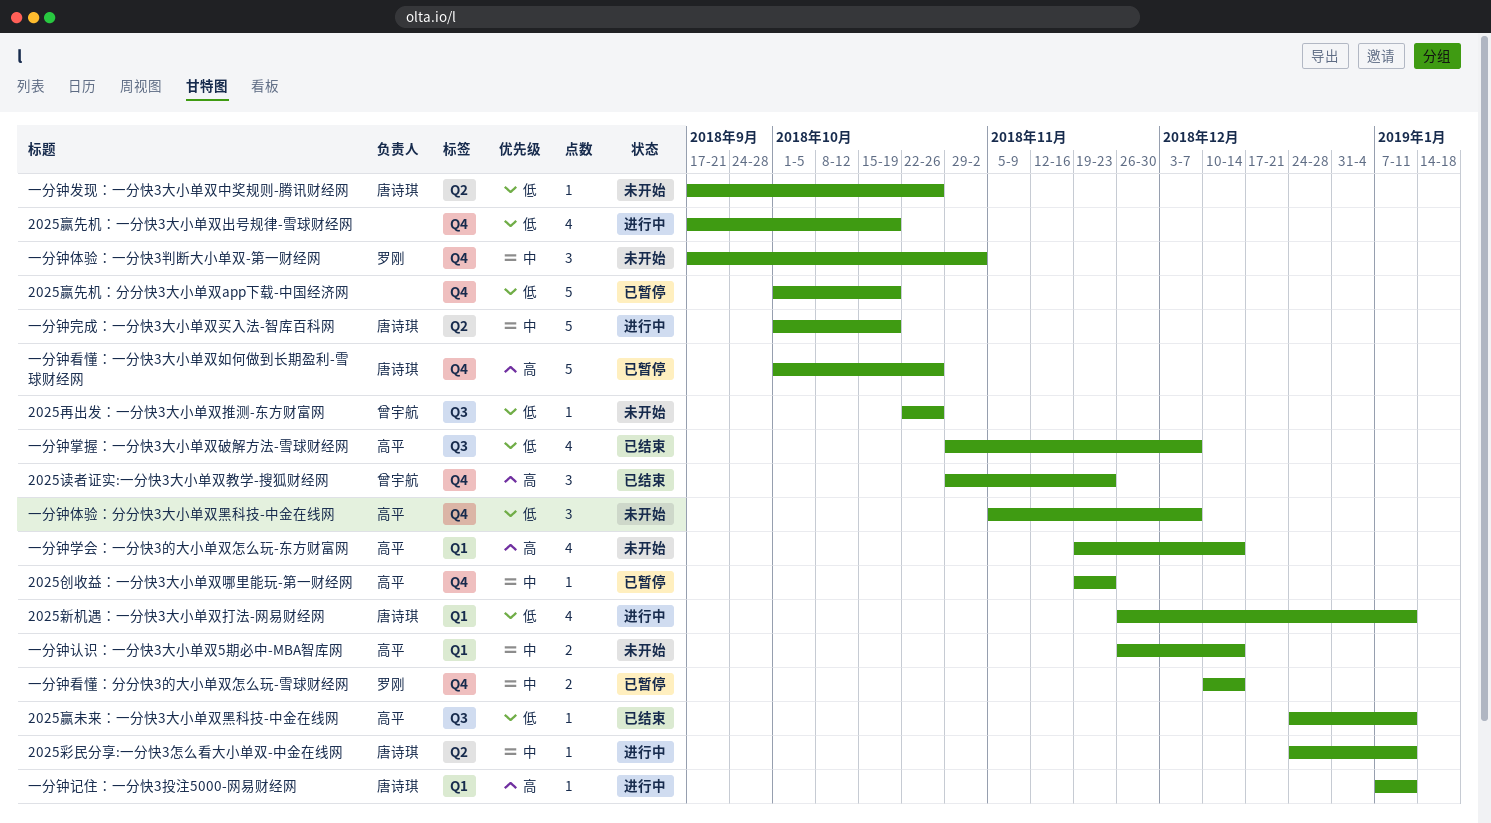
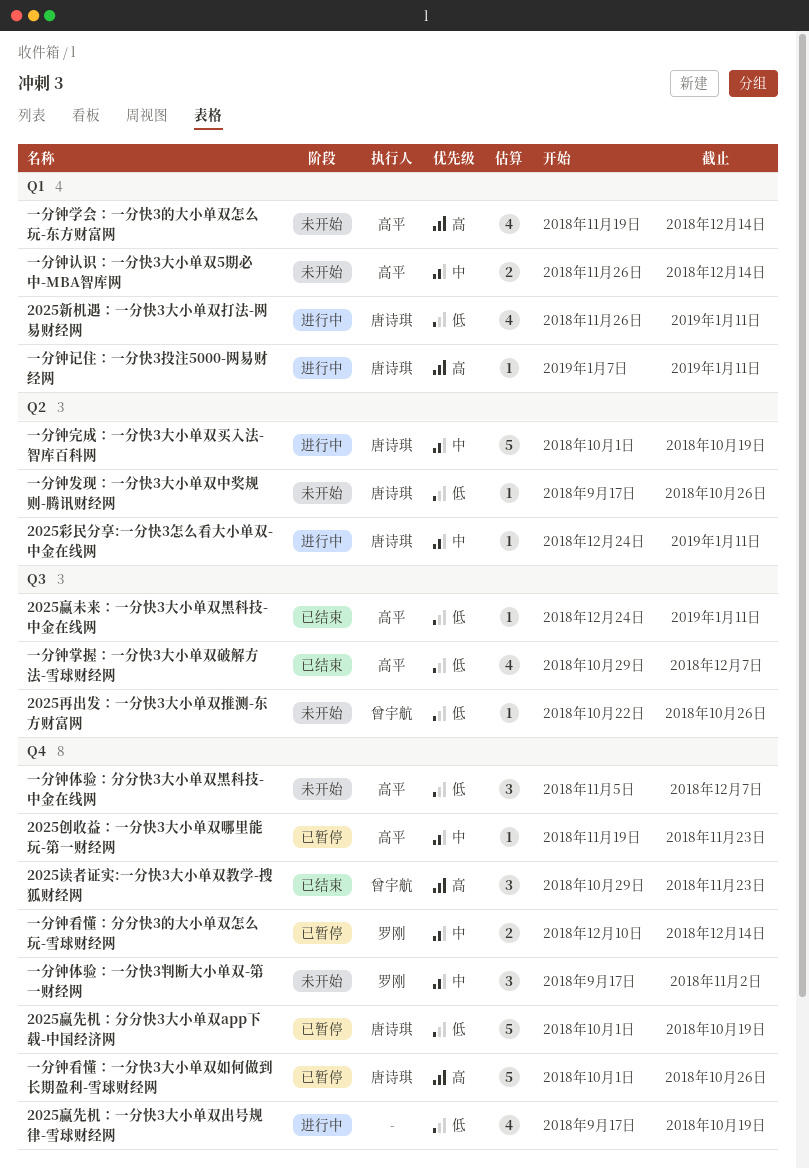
2025赢先机：分分快3大小单双app下载-中国经济网, owner: none -> 唐诗琪

